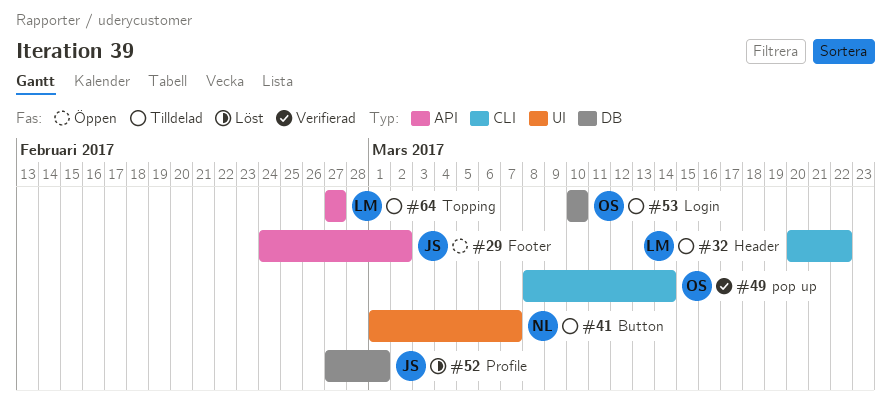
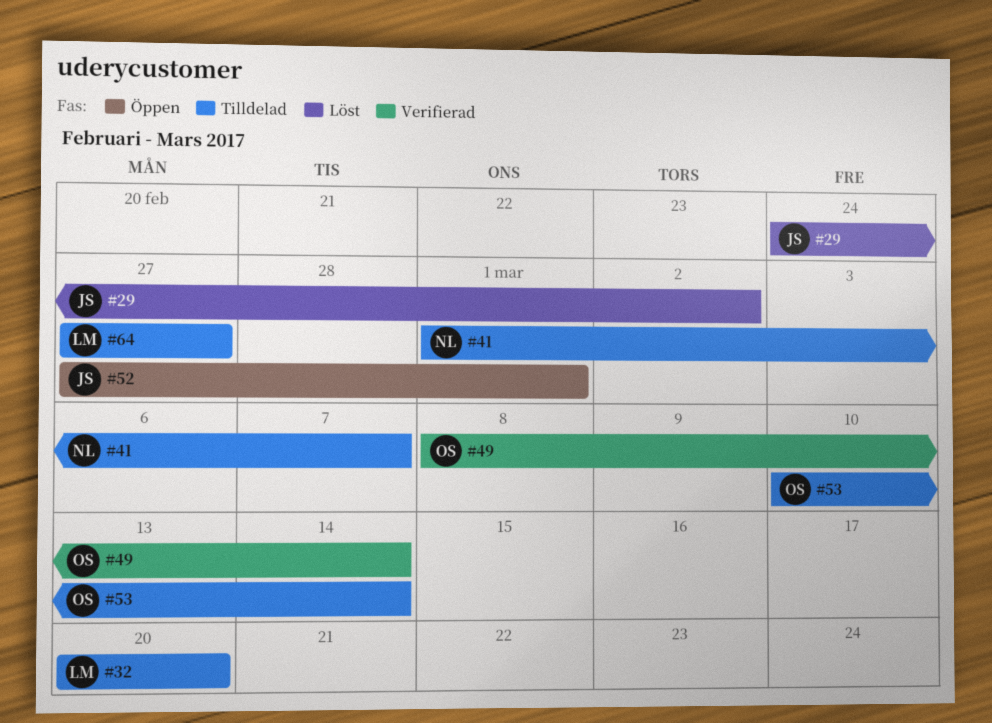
#29, status: Öppen -> Löst
#32, due: Mar 22 -> Mar 20
#52, status: Löst -> Öppen
#53, due: Mar 10 -> Mar 14

